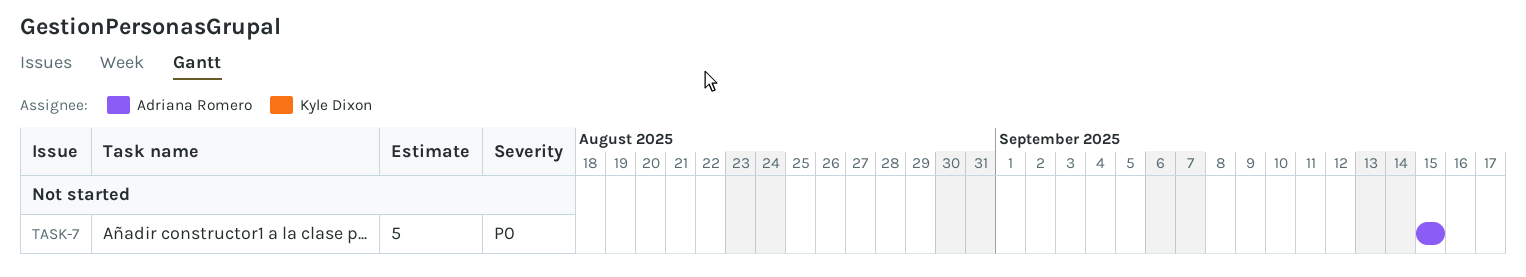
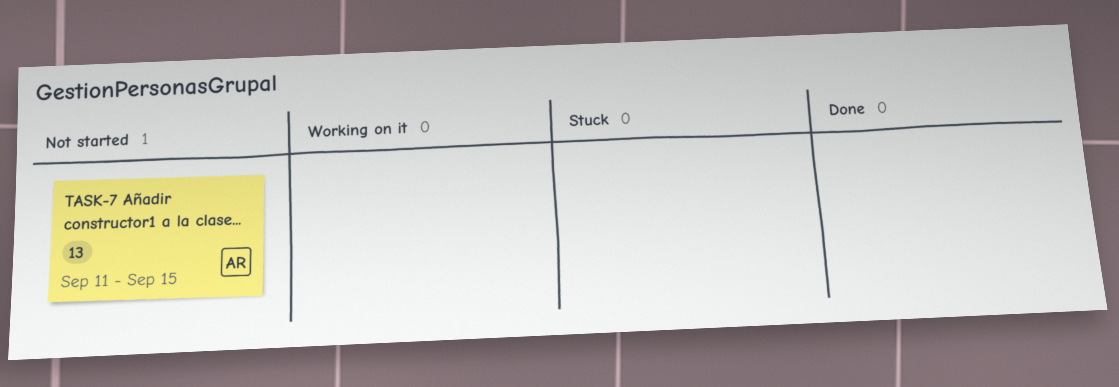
TASK-7, estimate: 5 -> 13
TASK-7, start: Sep 15 -> Sep 11

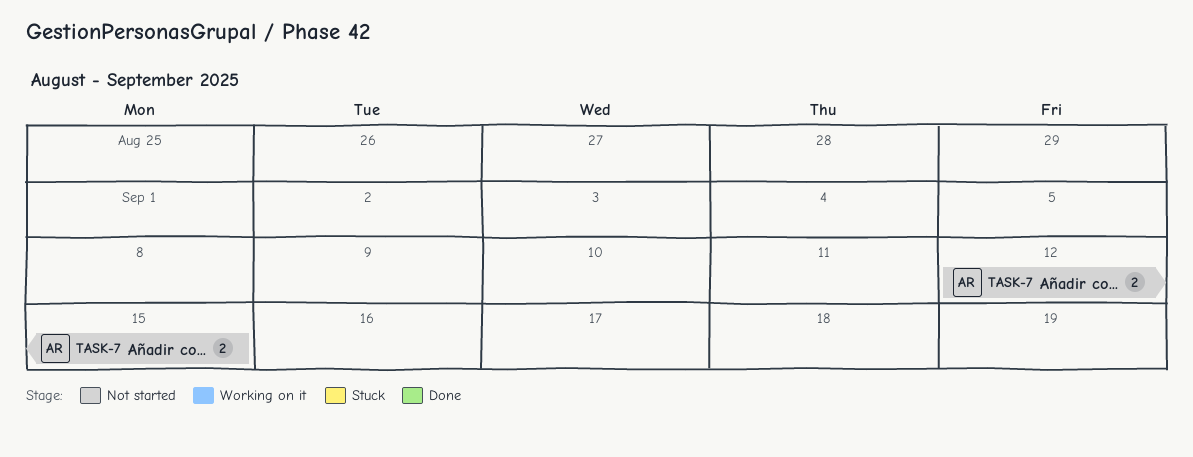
TASK-7, estimate: 13 -> 2
TASK-7, start: Sep 11 -> Sep 12

